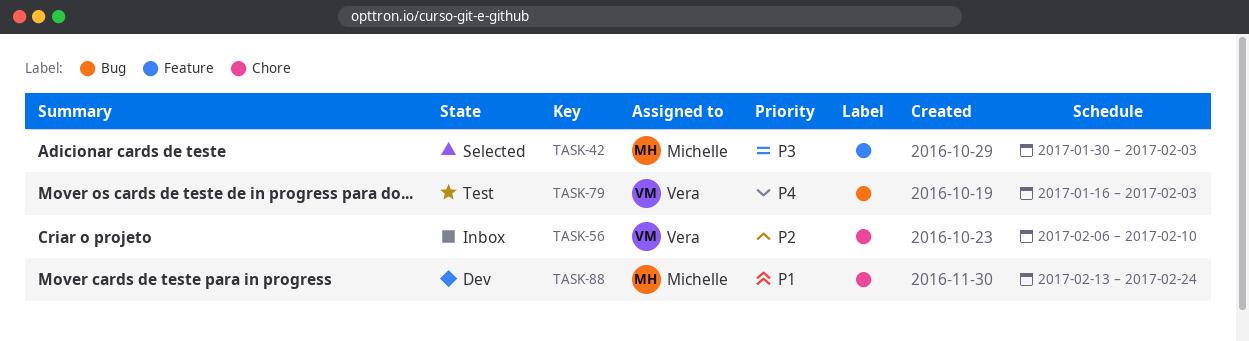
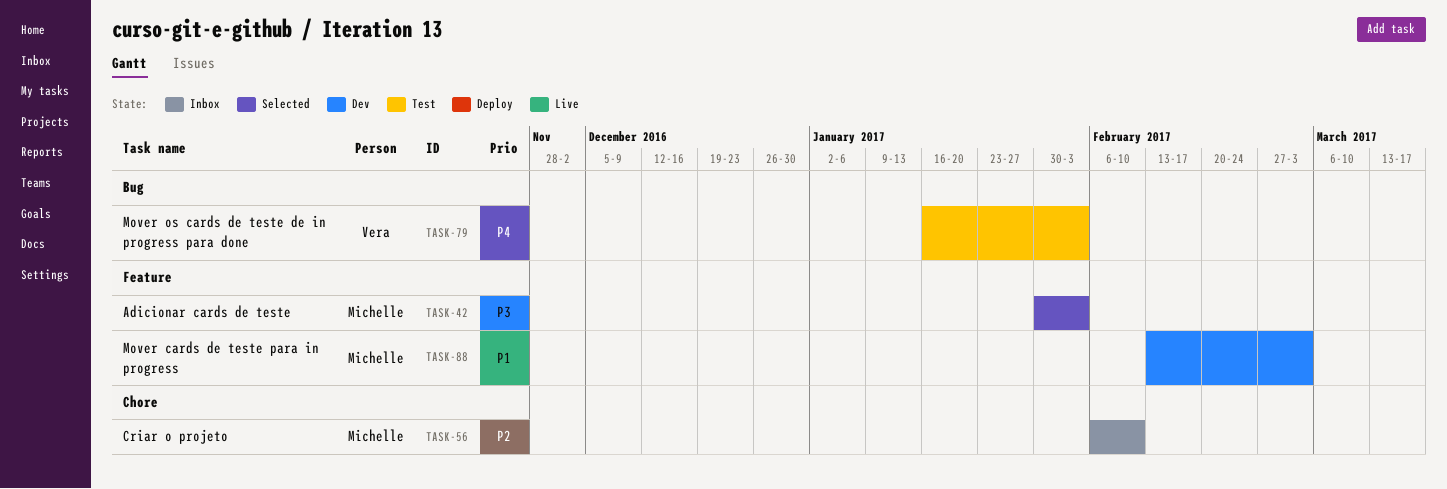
TASK-56, owner: Vera -> Michelle
TASK-88, label: Chore -> Feature
TASK-88, due: Feb 24 -> Mar 3

